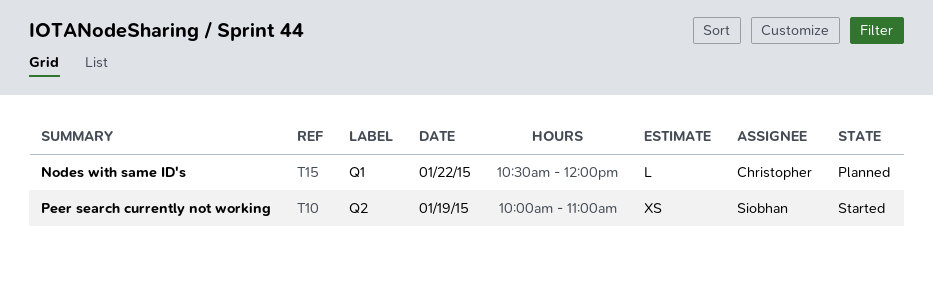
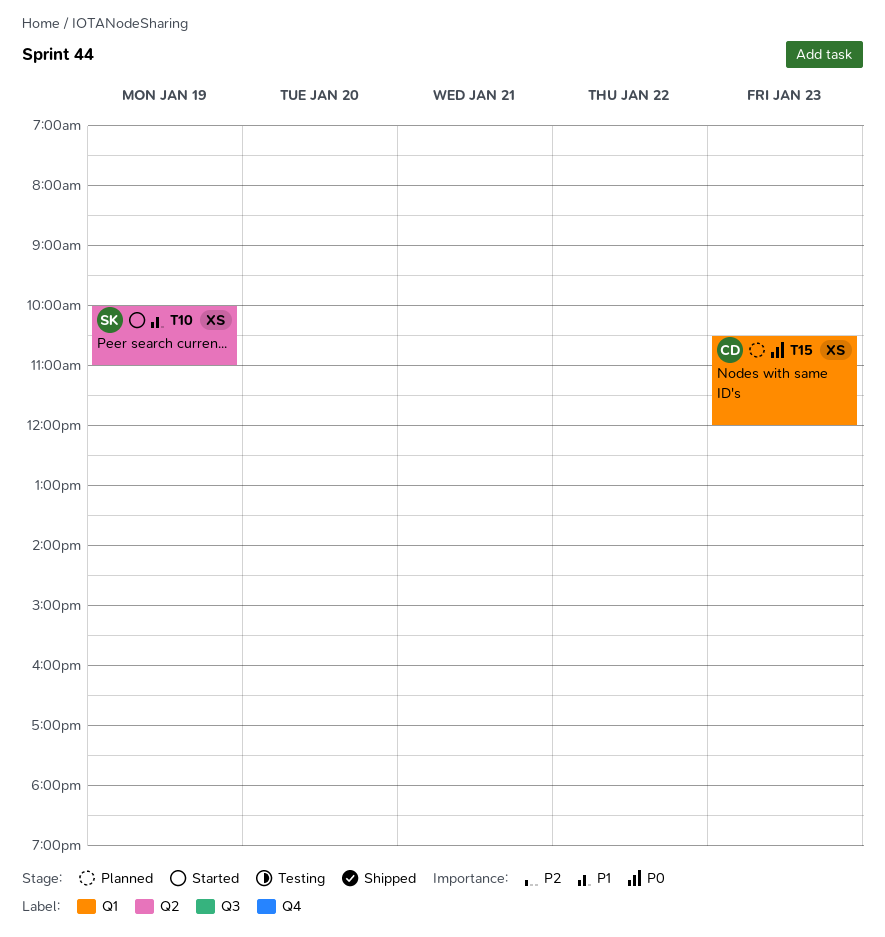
T15, estimate: L -> XS
T15, day: Jan 22 -> Jan 23

